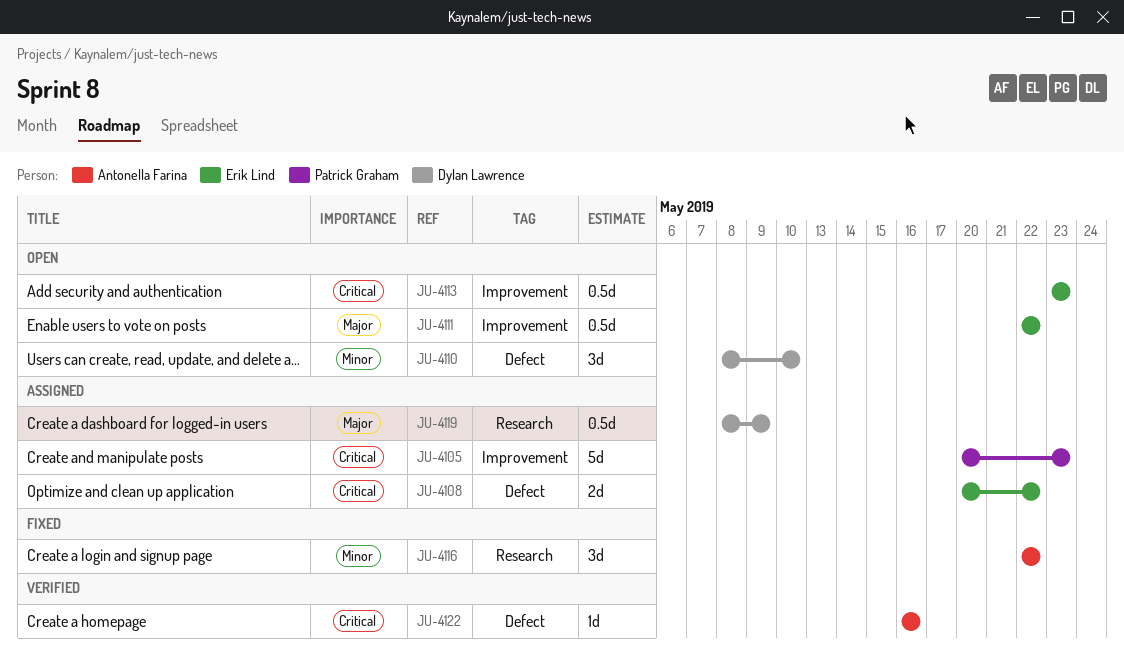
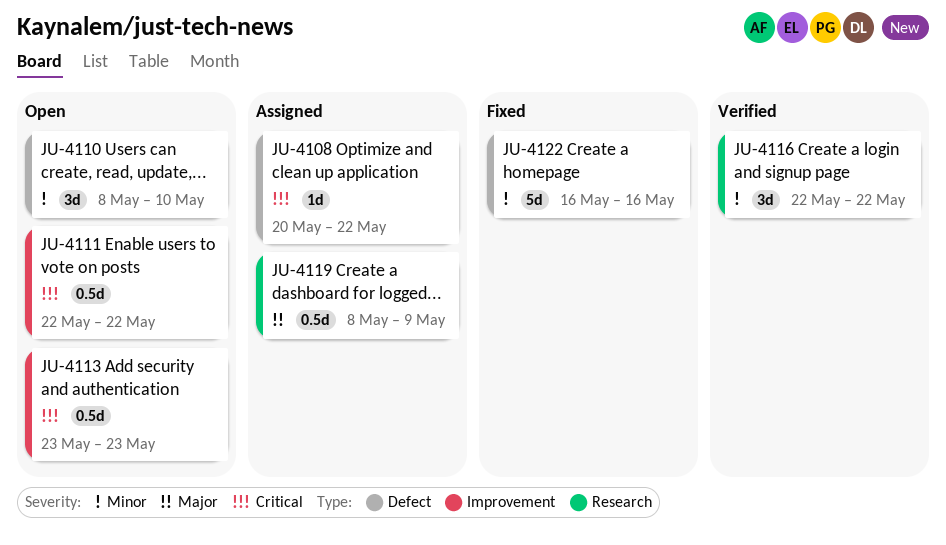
JU-4105: present -> none
JU-4108, estimate: 2d -> 1d
JU-4111, priority: Major -> Critical
JU-4116, status: Fixed -> Verified
JU-4122, status: Verified -> Fixed
JU-4122, priority: Critical -> Minor
JU-4122, estimate: 1d -> 5d

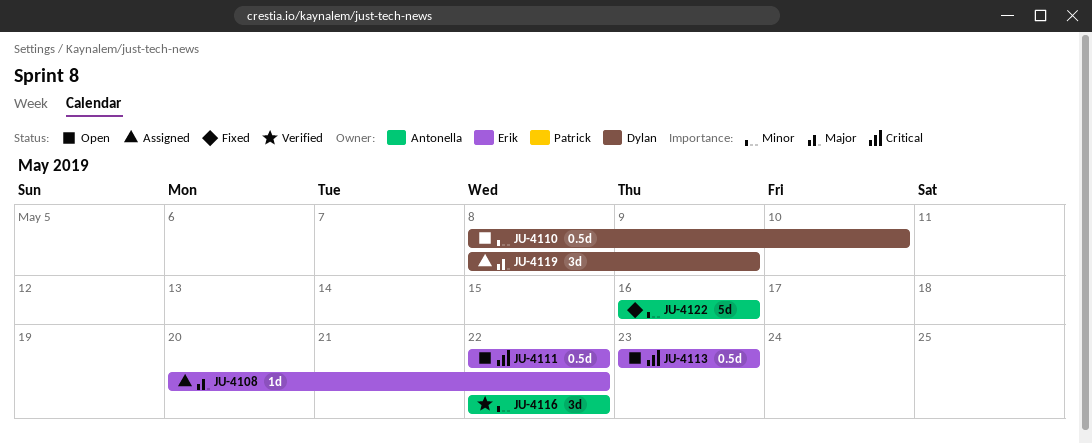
JU-4108, priority: Critical -> Major
JU-4110, estimate: 3d -> 0.5d
JU-4119, estimate: 0.5d -> 3d

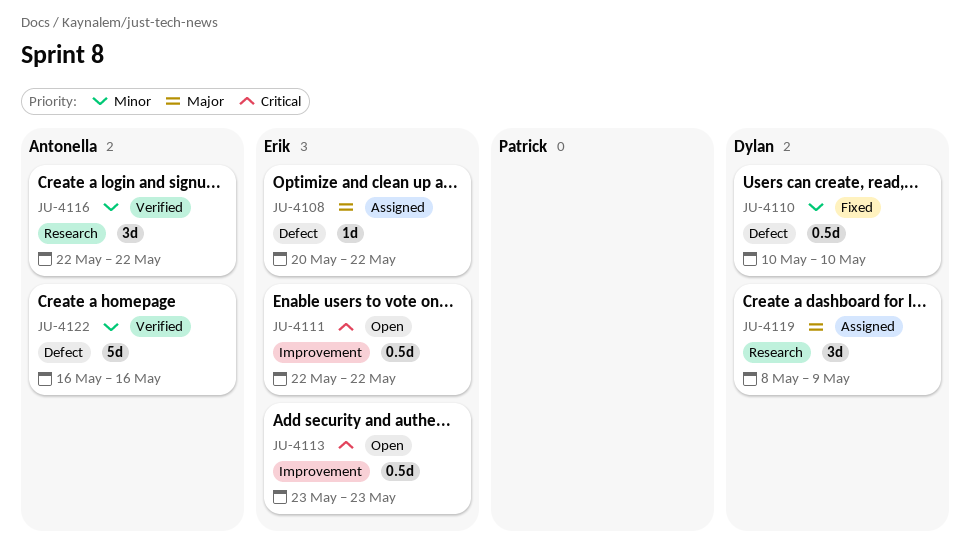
JU-4110, status: Open -> Fixed
JU-4110, start: May 8 -> May 10
JU-4122, status: Fixed -> Verified

